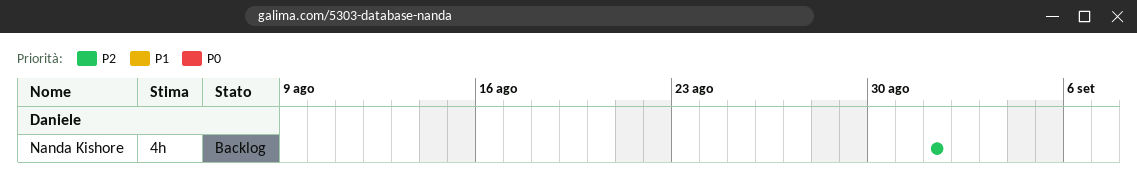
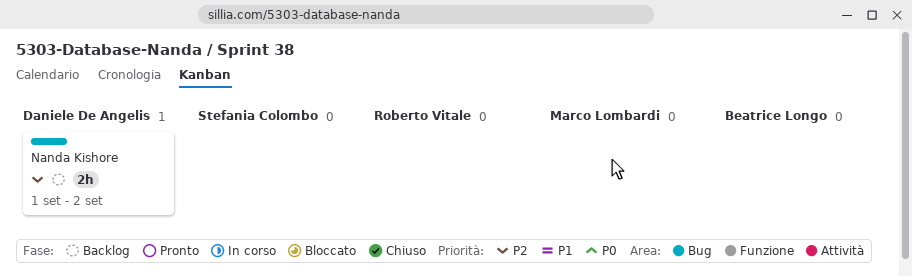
Nanda Kishore, estimate: 4h -> 2h
Nanda Kishore, due: Sep 1 -> Sep 2

